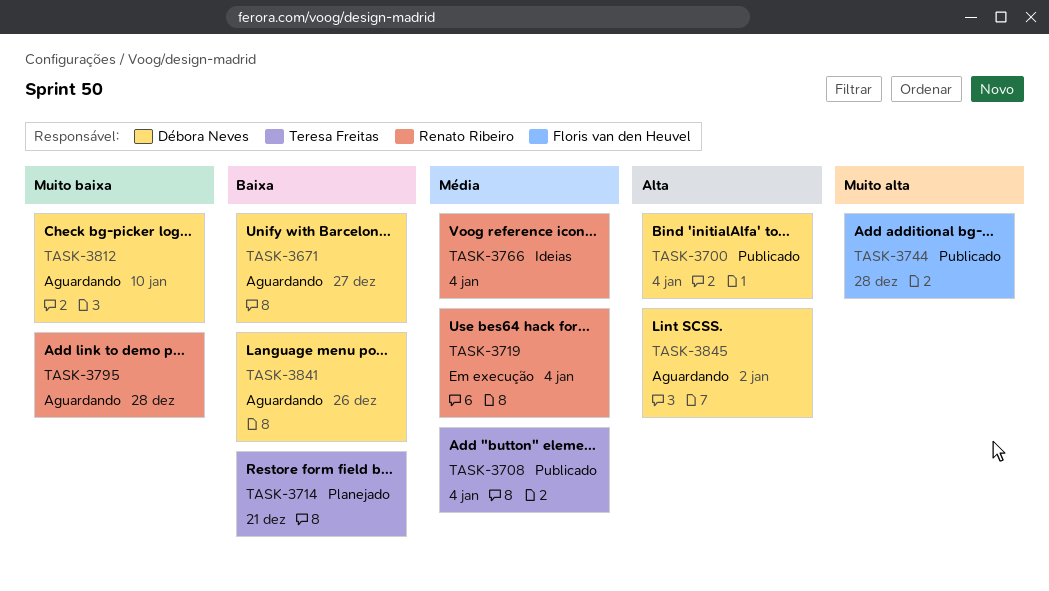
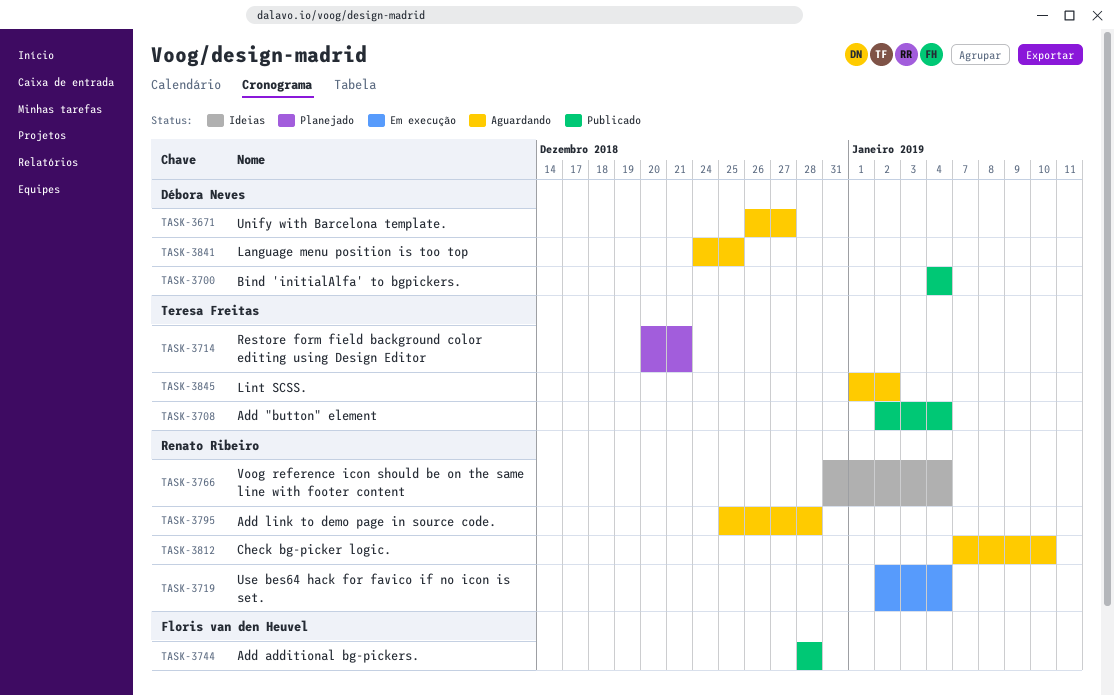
TASK-3812, owner: Débora Neves -> Renato Ribeiro
TASK-3841, due: Dec 26 -> Dec 25
TASK-3845, owner: Débora Neves -> Teresa Freitas

